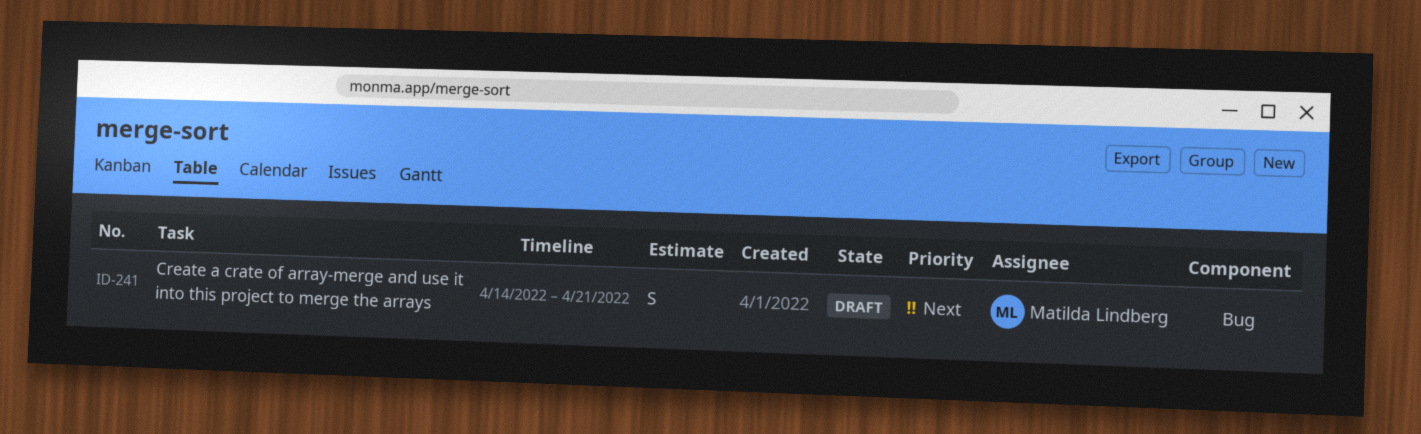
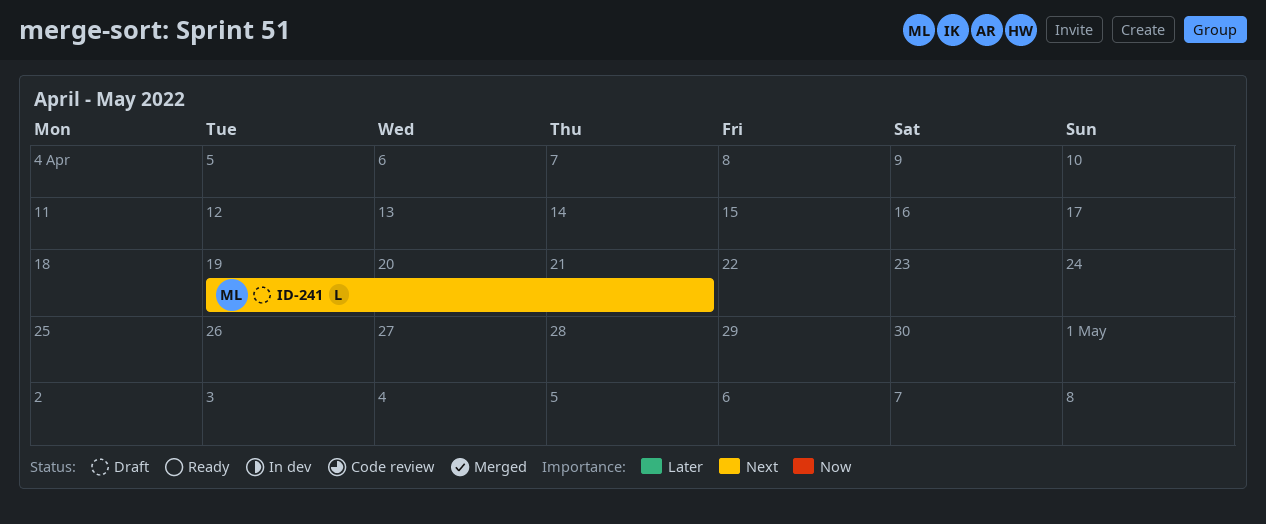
ID-241, estimate: S -> L
ID-241, start: Apr 14 -> Apr 19

